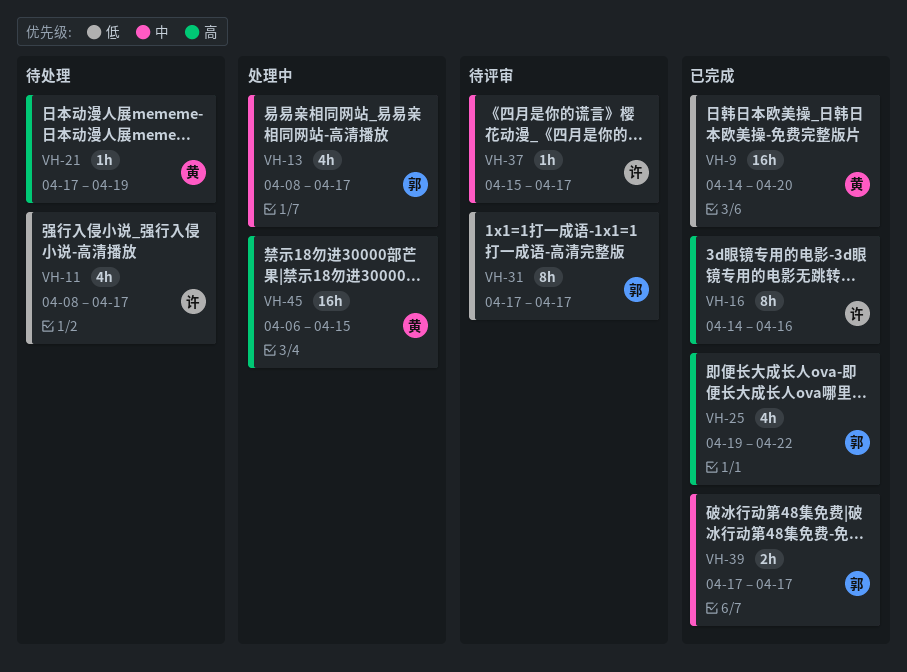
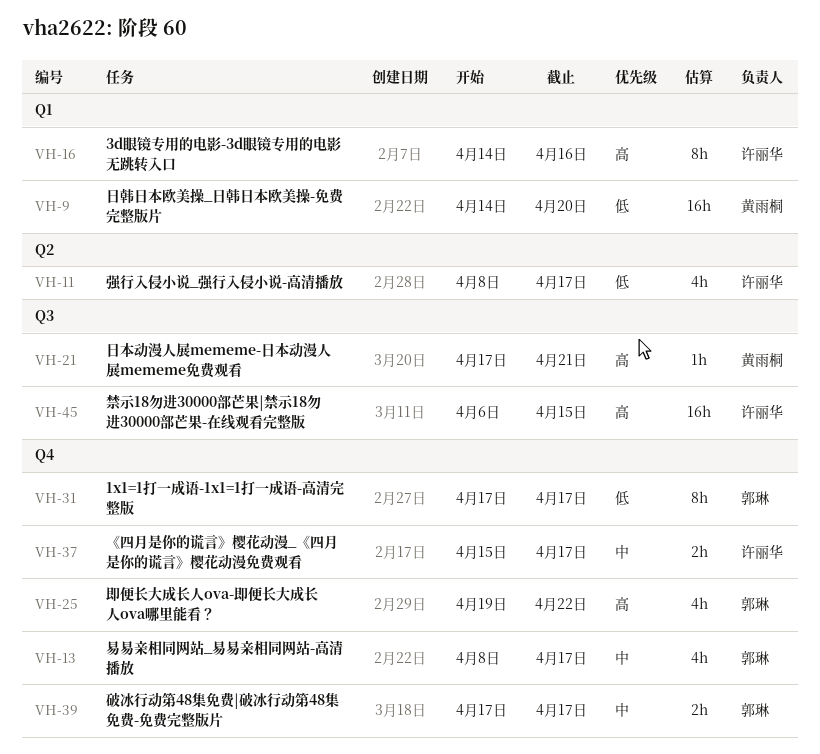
VH-21, due: Apr 19 -> Apr 21
VH-37, estimate: 1h -> 2h
VH-45, owner: 黄雨桐 -> 许丽华

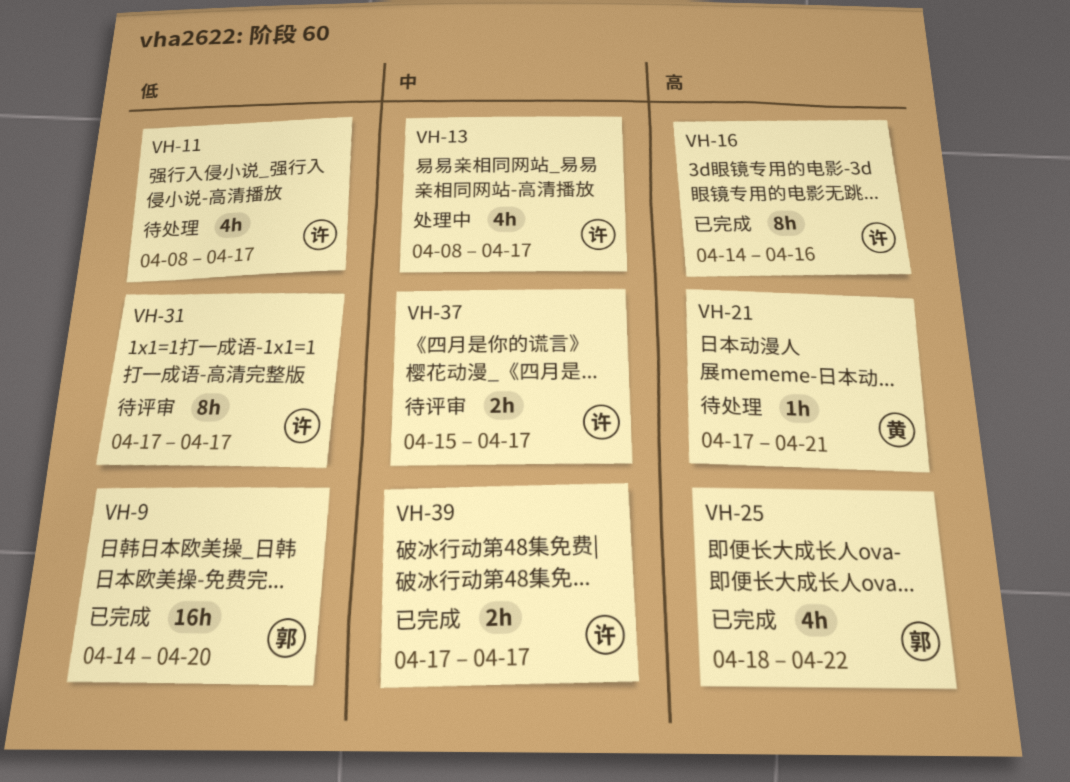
VH-9, owner: 黄雨桐 -> 郭琳
VH-13, owner: 郭琳 -> 许丽华
VH-25, start: Apr 19 -> Apr 18
VH-31, owner: 郭琳 -> 许丽华
VH-39, owner: 郭琳 -> 许丽华
VH-45: present -> none

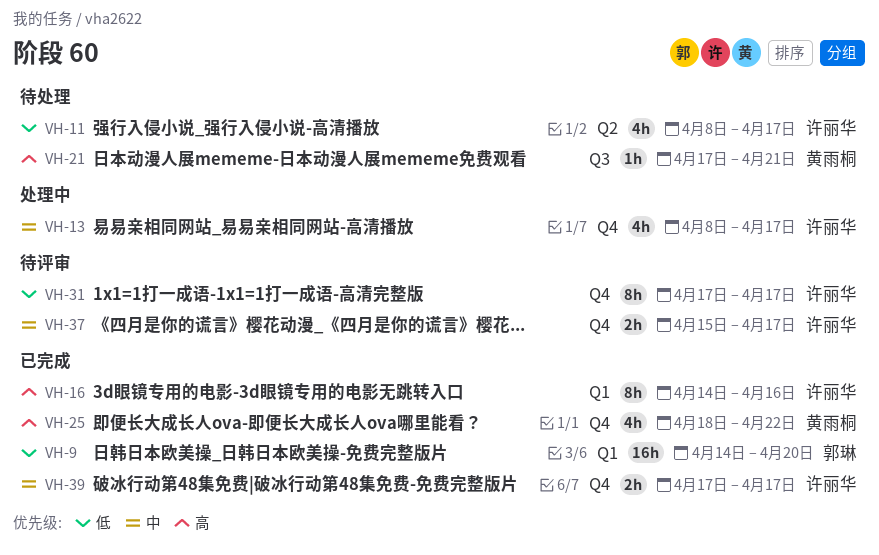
VH-25, owner: 郭琳 -> 黄雨桐

